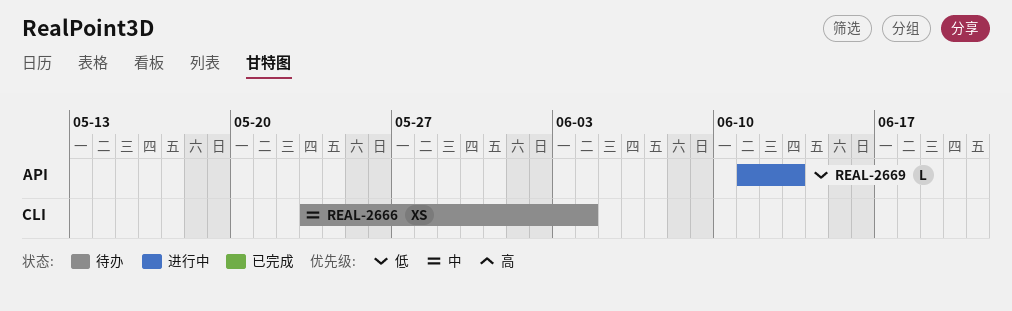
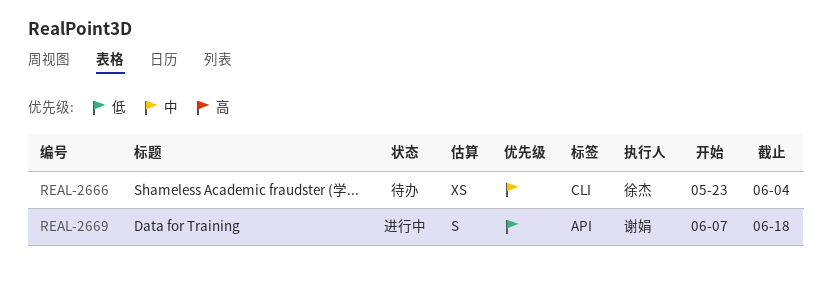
REAL-2669, estimate: L -> S
REAL-2669, start: Jun 11 -> Jun 7
REAL-2669, due: Jun 13 -> Jun 18

